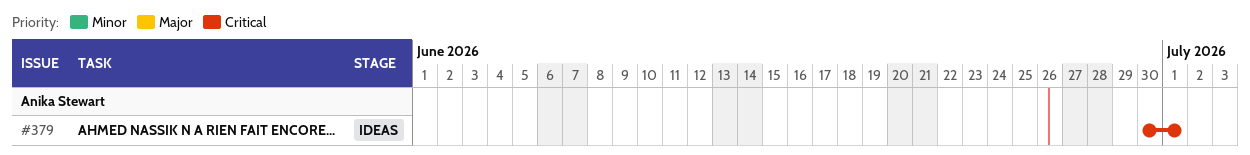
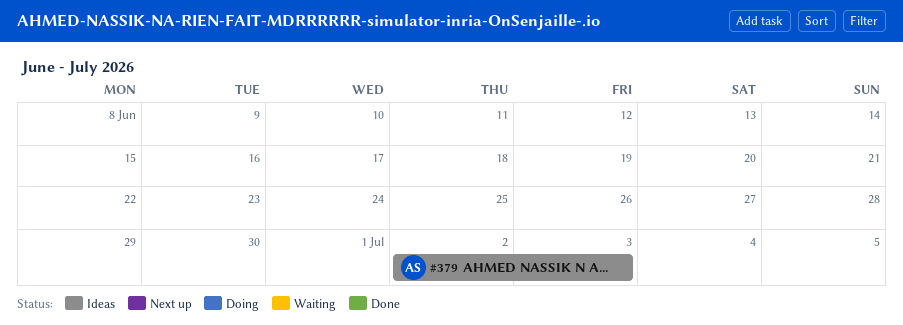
#379, start: Jun 30 -> Jul 2
#379, due: Jul 1 -> Jul 3

